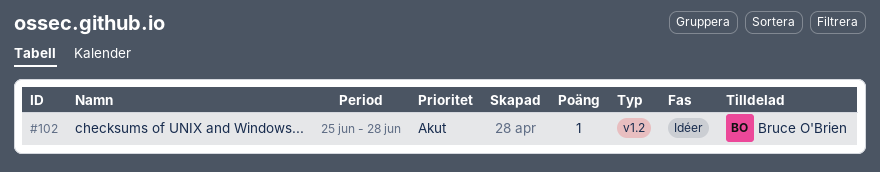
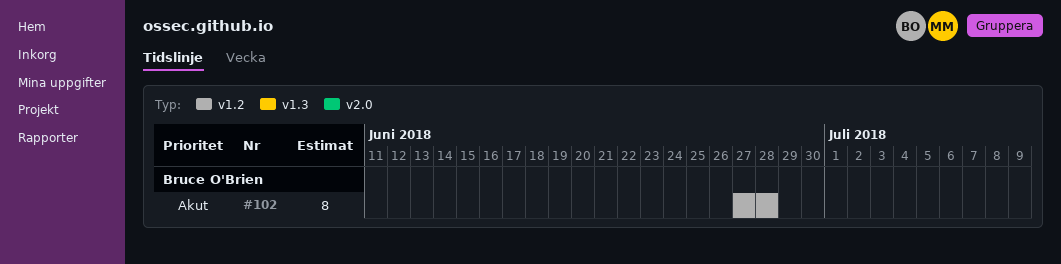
#102, estimate: 1 -> 8
#102, start: Jun 25 -> Jun 27

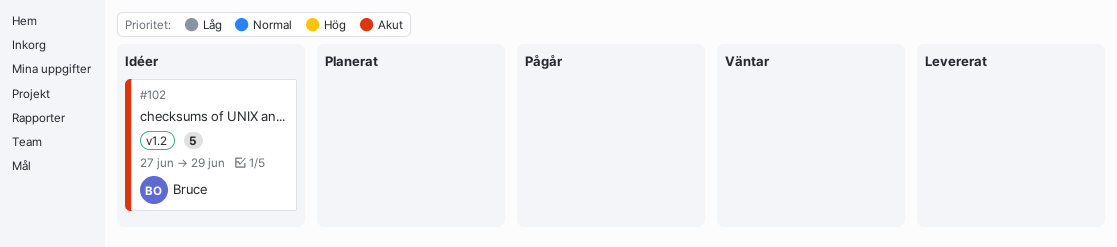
#102, estimate: 8 -> 5
#102, due: Jun 28 -> Jun 29

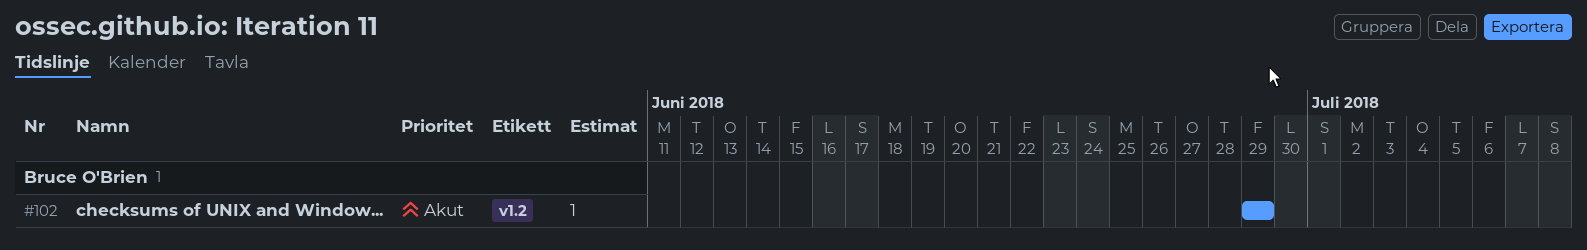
#102, estimate: 5 -> 1
#102, start: Jun 27 -> Jun 29

